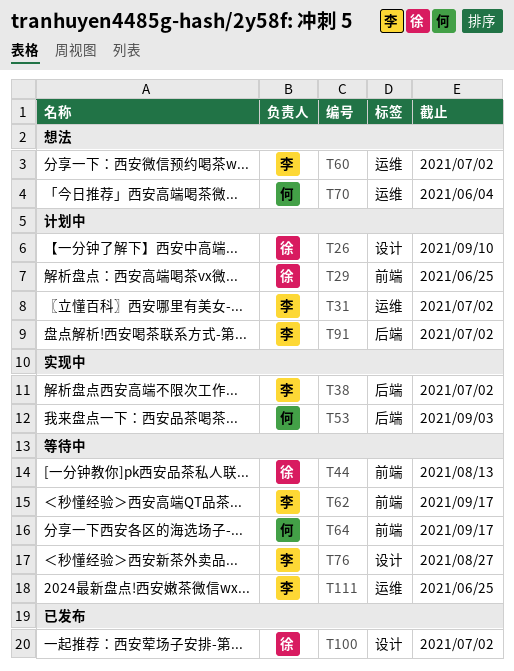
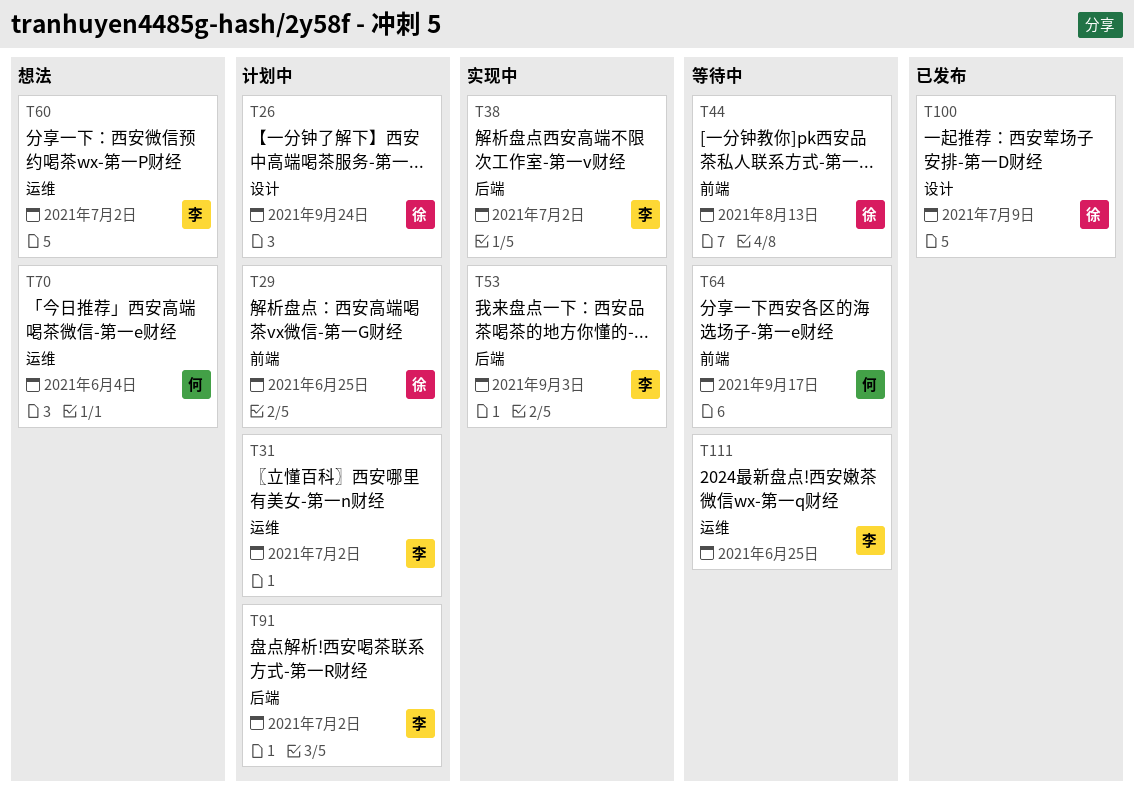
T26, due: Sep 10 -> Sep 24
T53, owner: 何 -> 李
T62: present -> none
T76: present -> none
T100, due: Jul 2 -> Jul 9

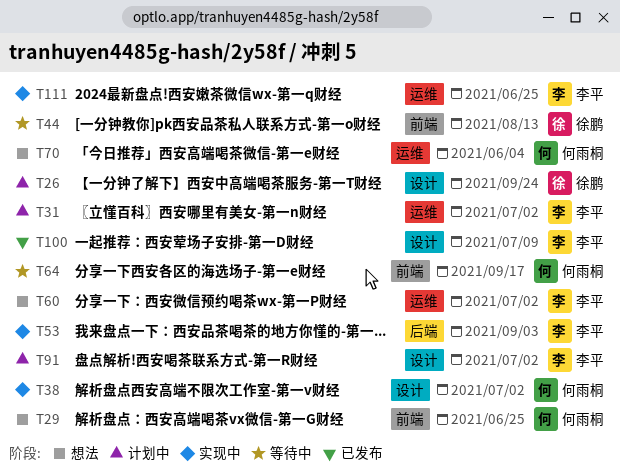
T29, status: 计划中 -> 想法
T29, owner: 徐鹏 -> 何雨桐
T38, owner: 李平 -> 何雨桐
T38, label: 后端 -> 设计
T91, label: 后端 -> 设计
T100, owner: 徐鹏 -> 李平
T111, status: 等待中 -> 实现中

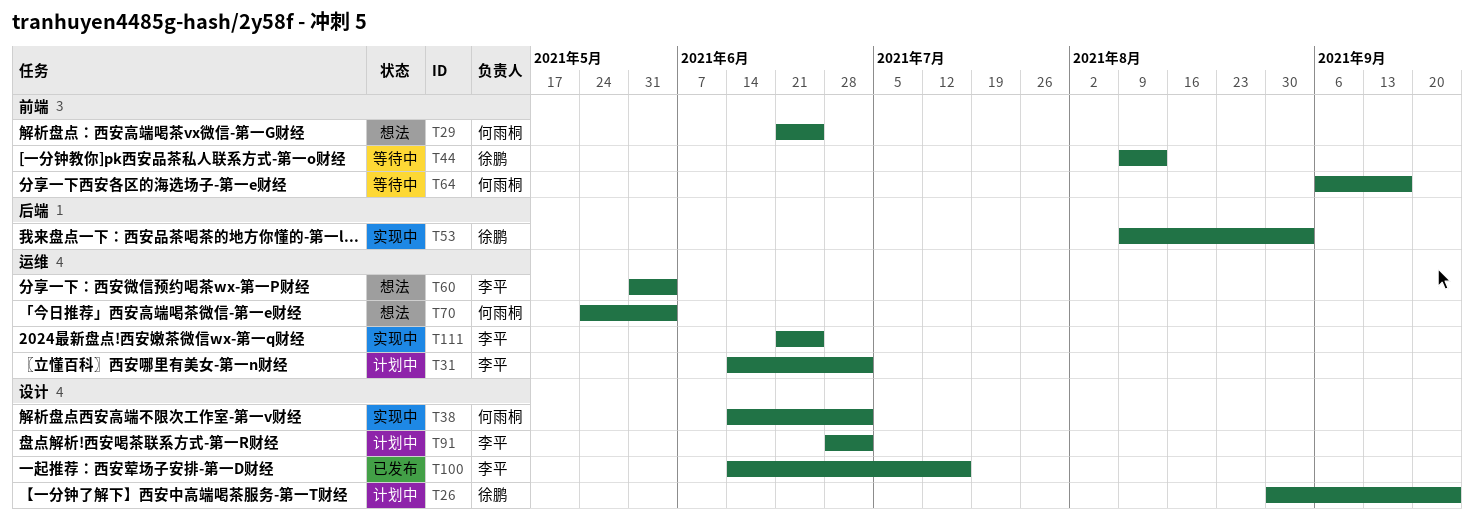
T53, owner: 李平 -> 徐鹏
T60, due: Jul 2 -> Jun 4
T100, due: Jul 9 -> Jul 16

